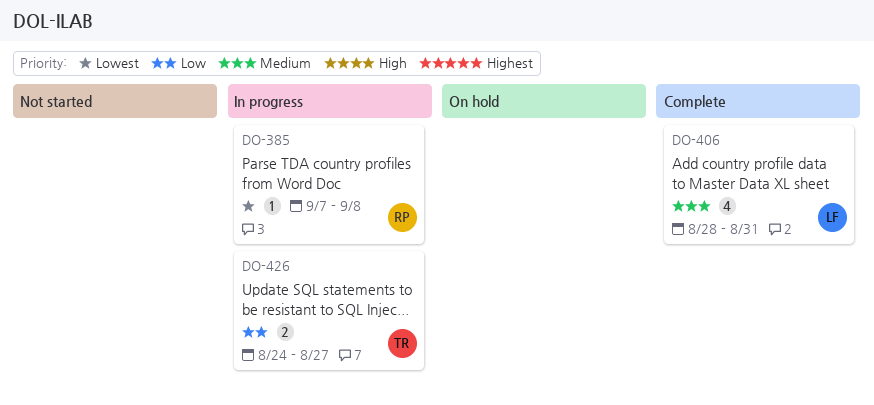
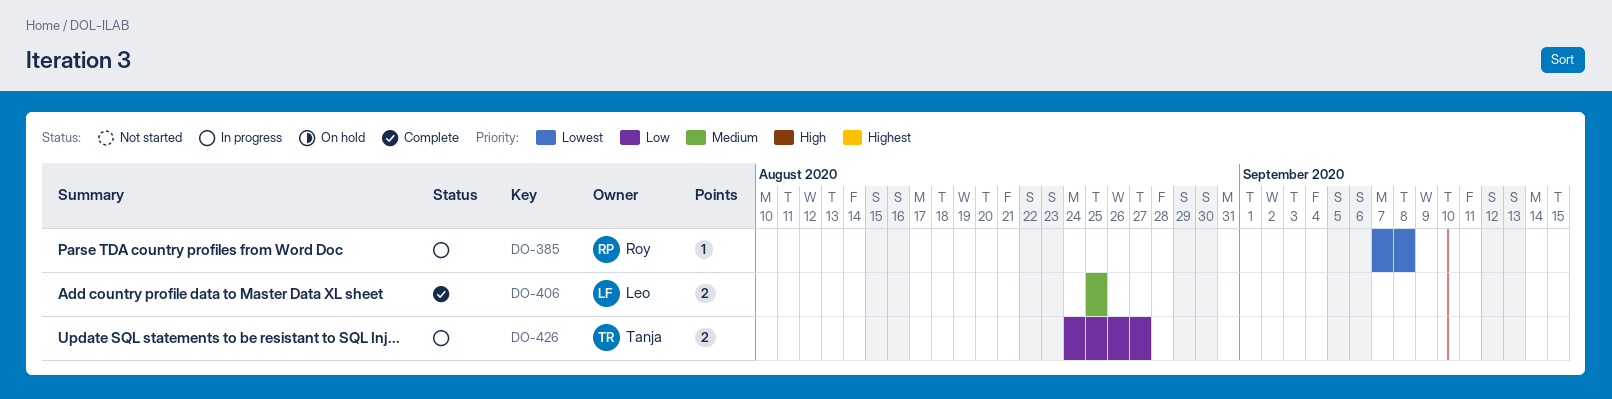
DO-406, estimate: 4 -> 2
DO-406, start: Aug 28 -> Aug 25
DO-406, due: Aug 31 -> Aug 25

